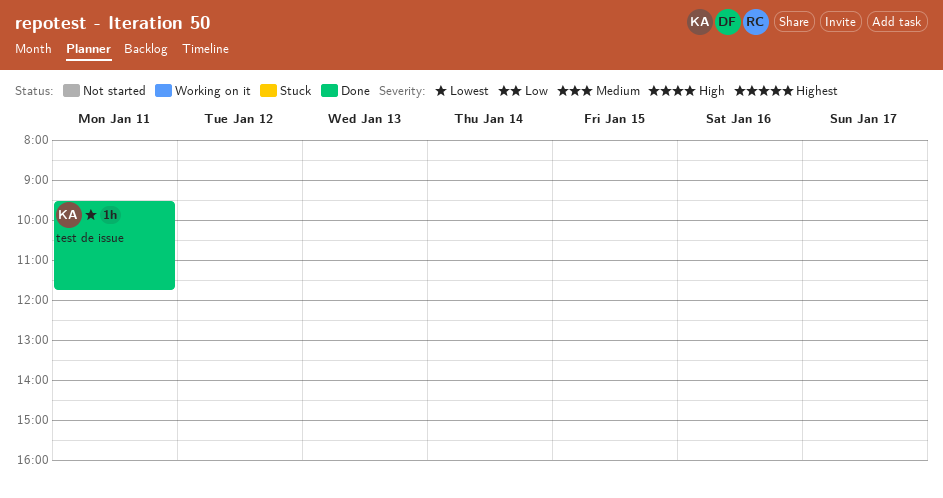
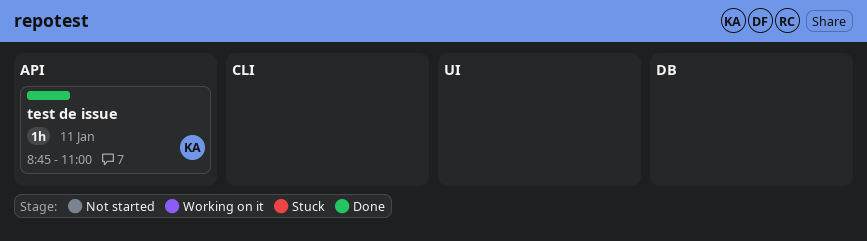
test de issue, begins: 09:30 -> 08:45
test de issue, ends: 11:45 -> 11:00

